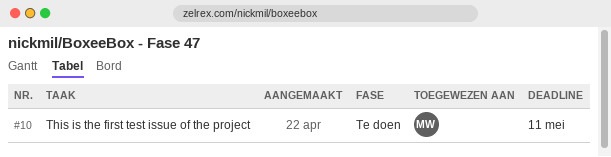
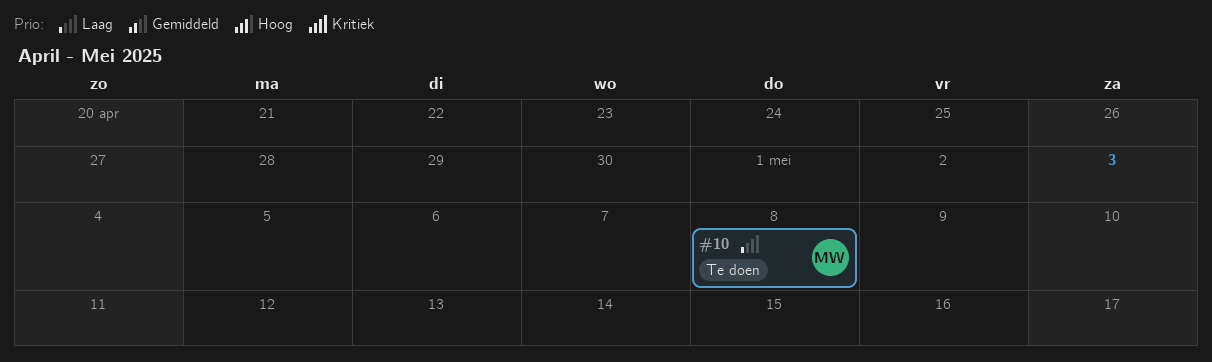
#10, due: May 11 -> May 8

